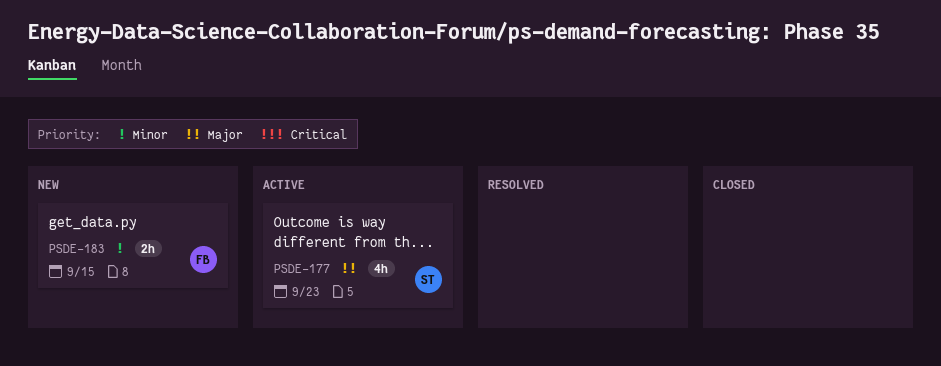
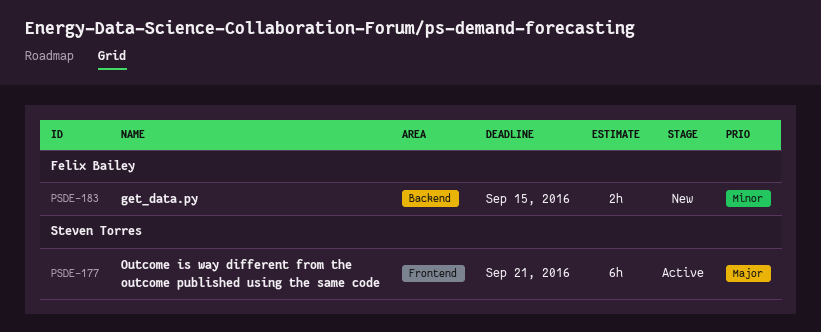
PSDE-177, estimate: 4h -> 6h
PSDE-177, due: Sep 23 -> Sep 21

